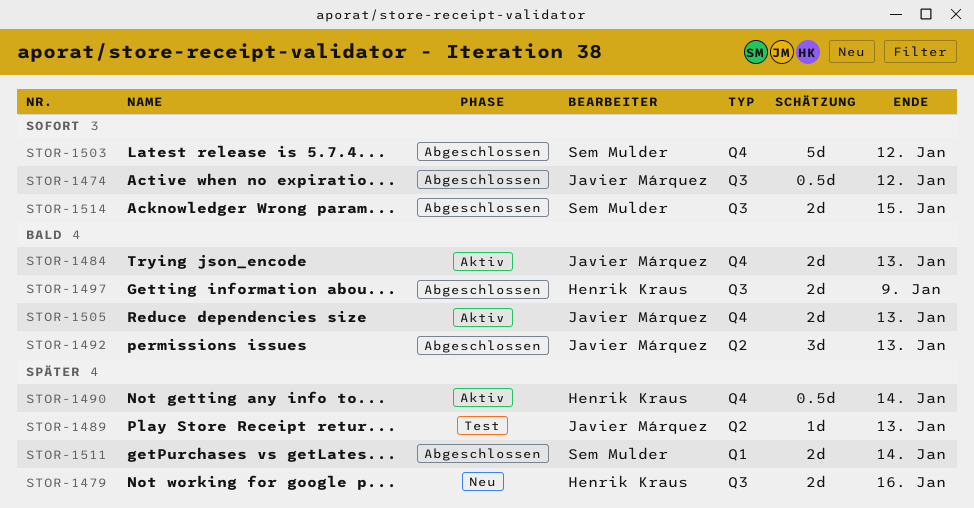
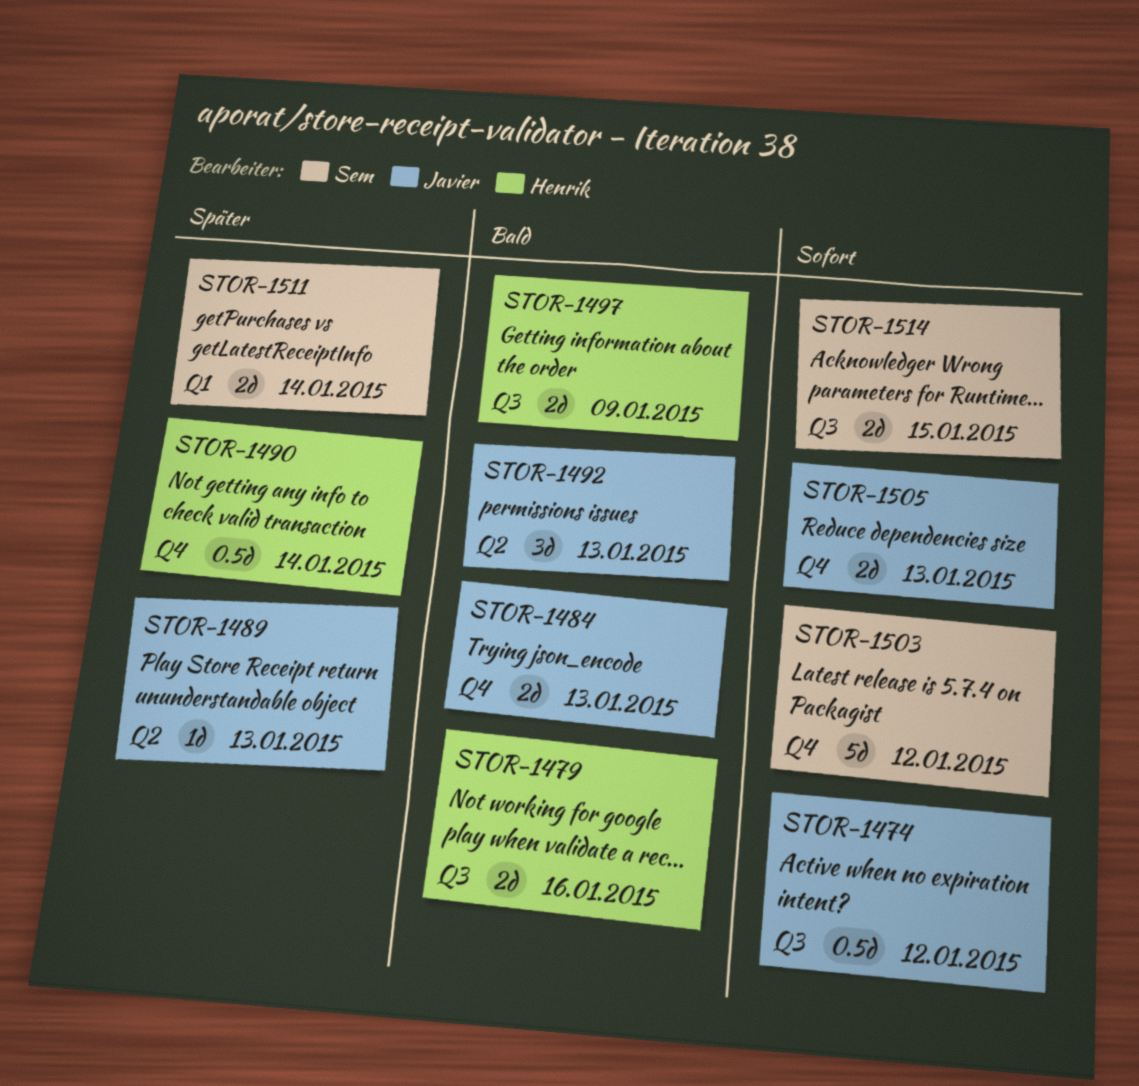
STOR-1479, priority: Später -> Bald
STOR-1505, priority: Bald -> Sofort

